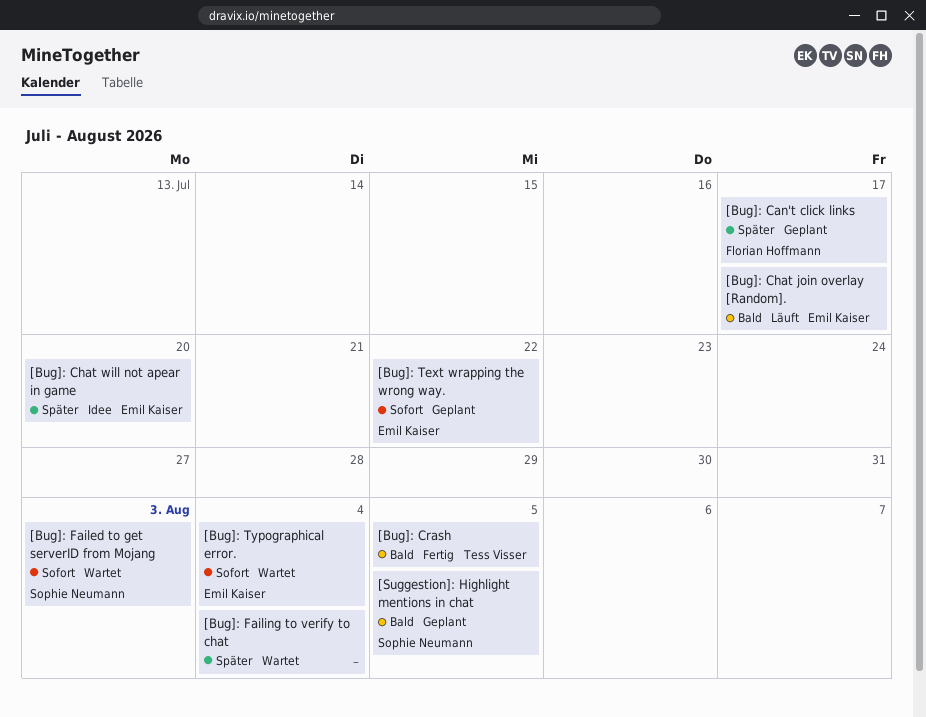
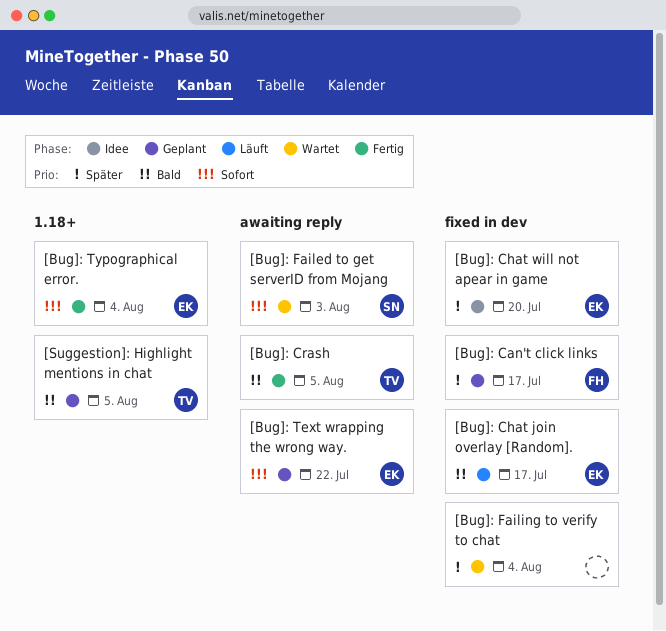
[Bug]: Typographical error., status: Wartet -> Fertig
[Suggestion]: Highlight mentions in chat, owner: Sophie Neumann -> Tess Visser

